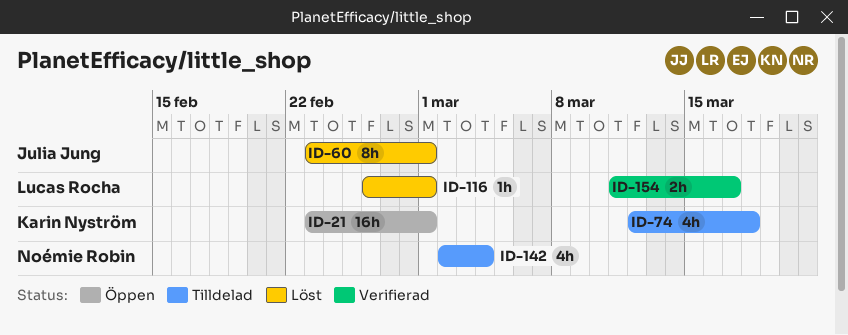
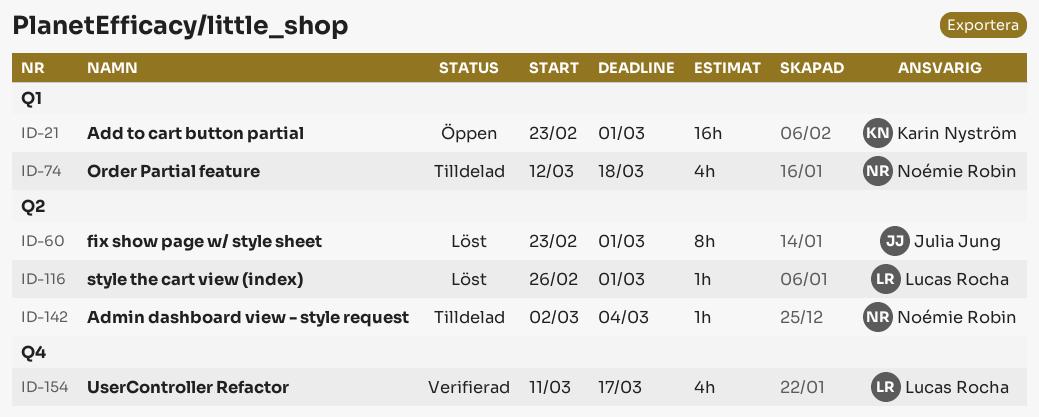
ID-74, owner: Karin Nyström -> Noémie Robin
ID-142, estimate: 4h -> 1h
ID-154, estimate: 2h -> 4h

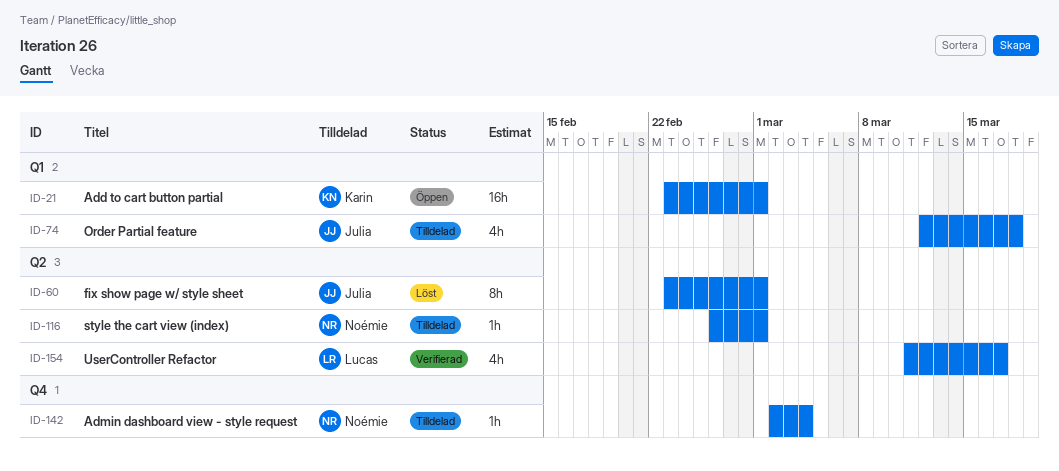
ID-74, owner: Noémie Robin -> Julia Jung
ID-116, status: Löst -> Tilldelad
ID-116, owner: Lucas Rocha -> Noémie Robin
ID-142, label: Q2 -> Q4
ID-154, label: Q4 -> Q2

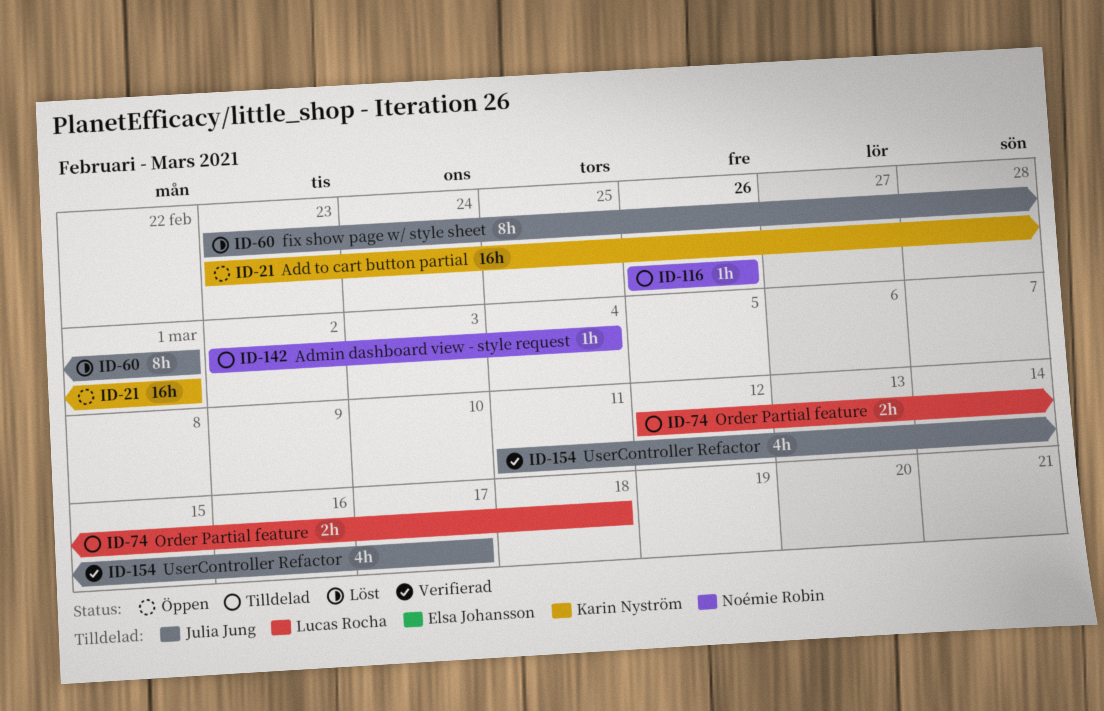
ID-74, owner: Julia Jung -> Lucas Rocha
ID-74, estimate: 4h -> 2h
ID-116, due: Mar 1 -> Feb 26
ID-154, owner: Lucas Rocha -> Julia Jung

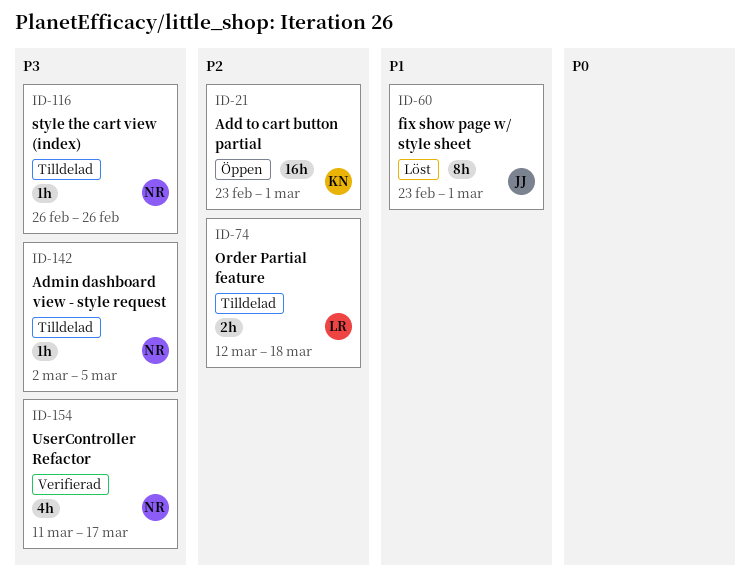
ID-142, due: Mar 4 -> Mar 5
ID-154, owner: Julia Jung -> Noémie Robin

